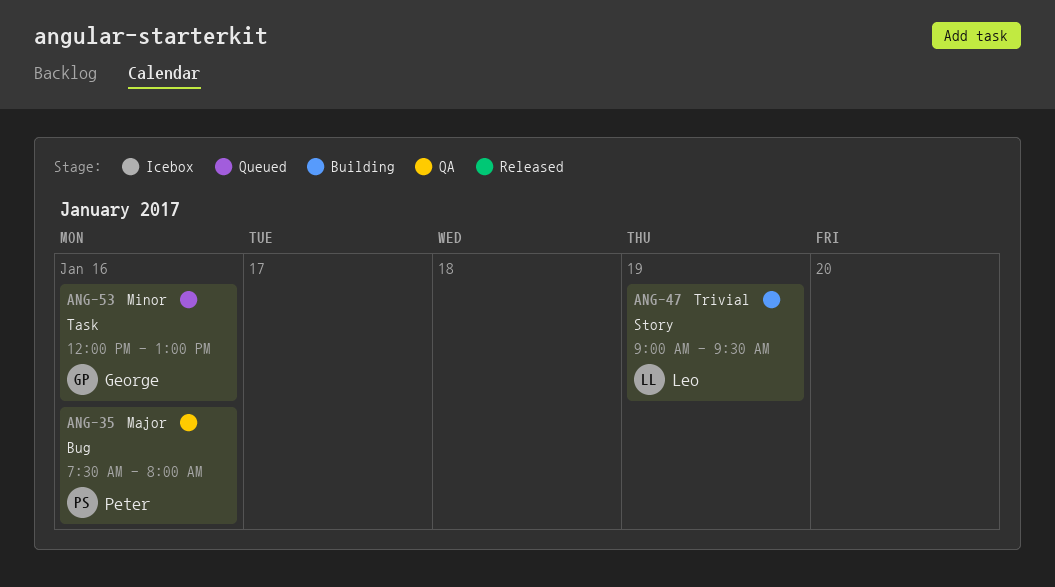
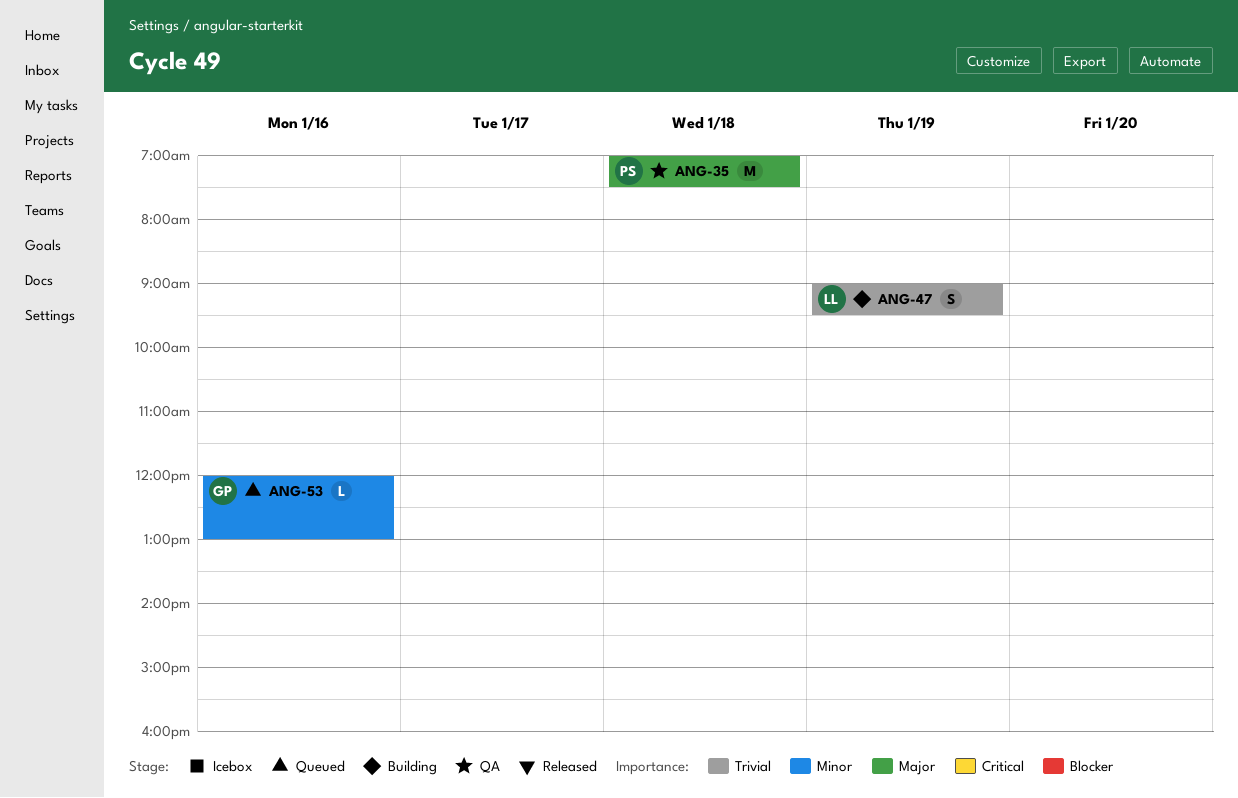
ANG-35, day: Jan 16 -> Jan 18
ANG-35, begins: 07:30 -> 07:00
ANG-35, ends: 08:00 -> 07:30

